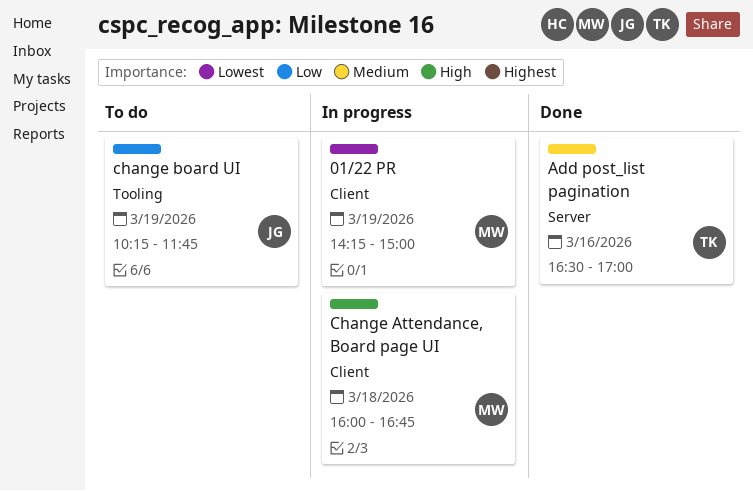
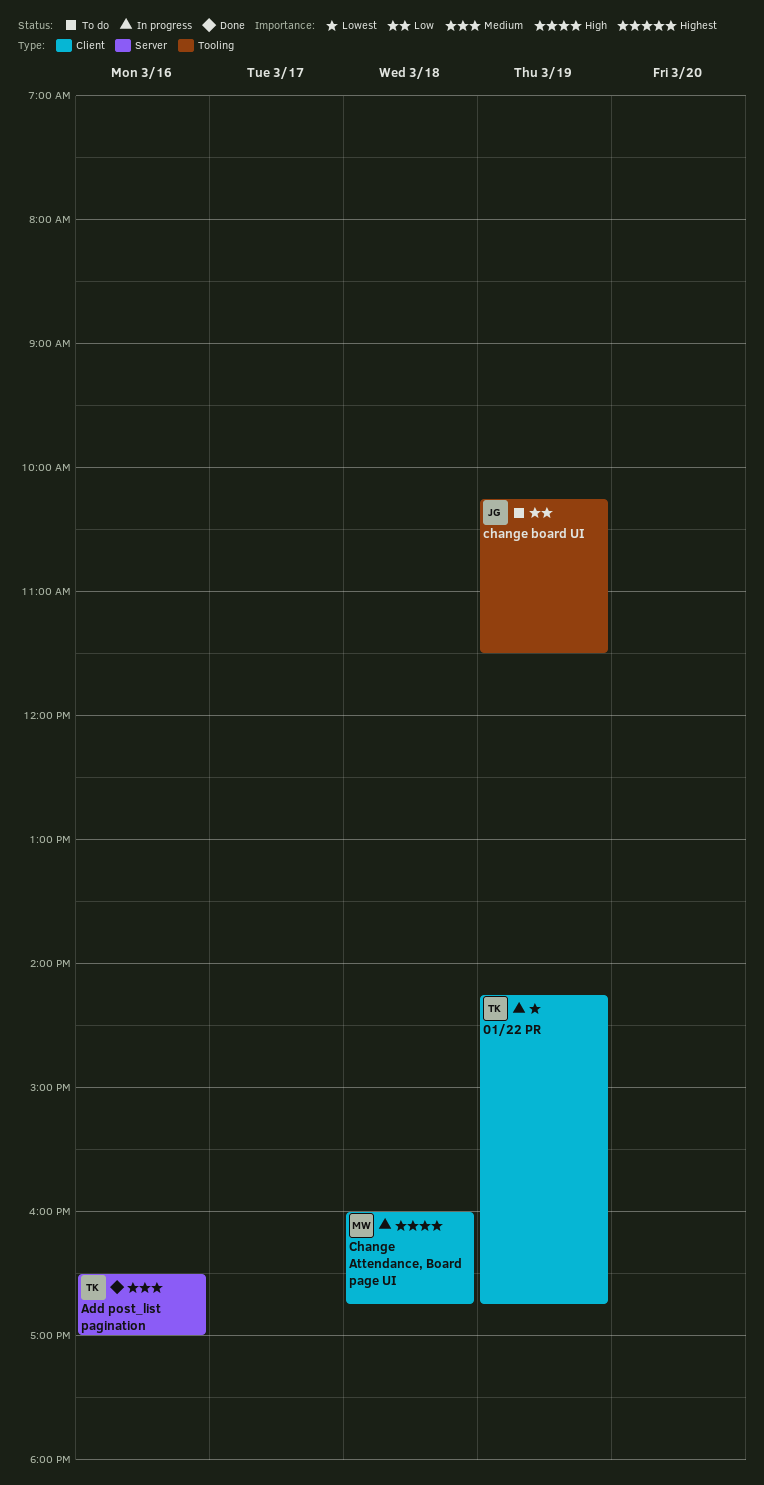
01/22 PR, owner: MW -> TK
01/22 PR, ends: 15:00 -> 16:45
change board UI, ends: 11:45 -> 11:30

